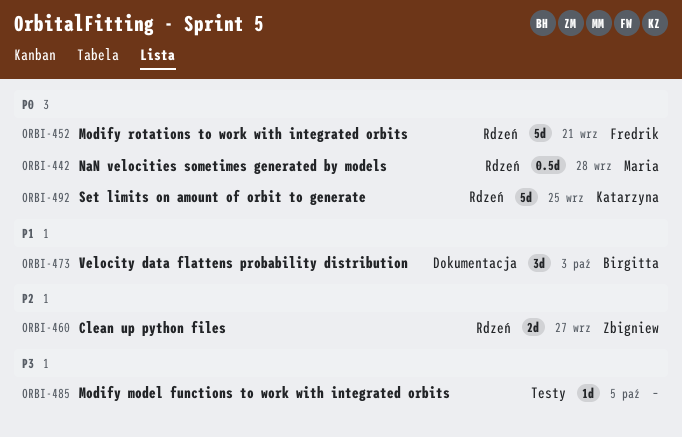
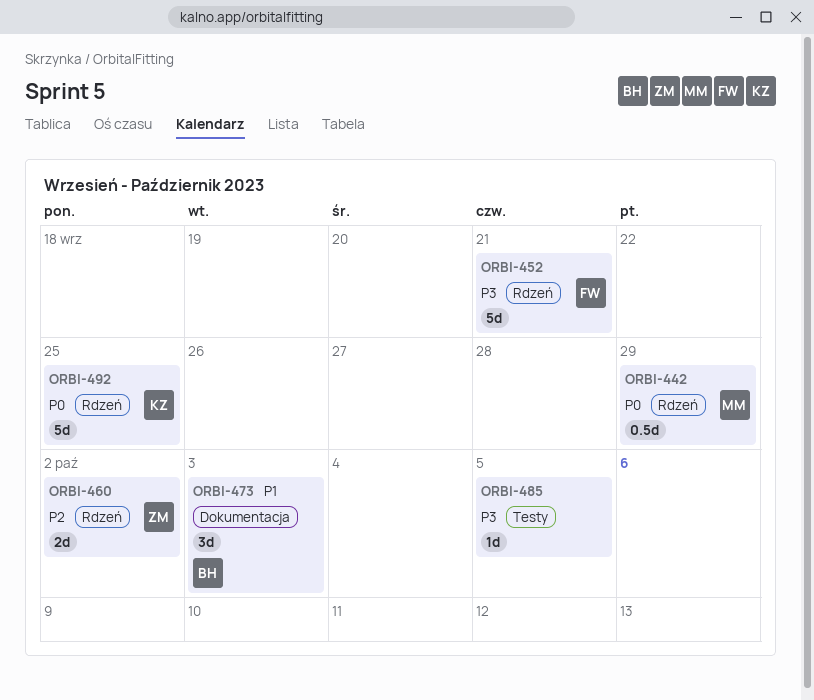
ORBI-442, due: Sep 28 -> Sep 29
ORBI-452, priority: P0 -> P3
ORBI-460, due: Sep 27 -> Oct 2

